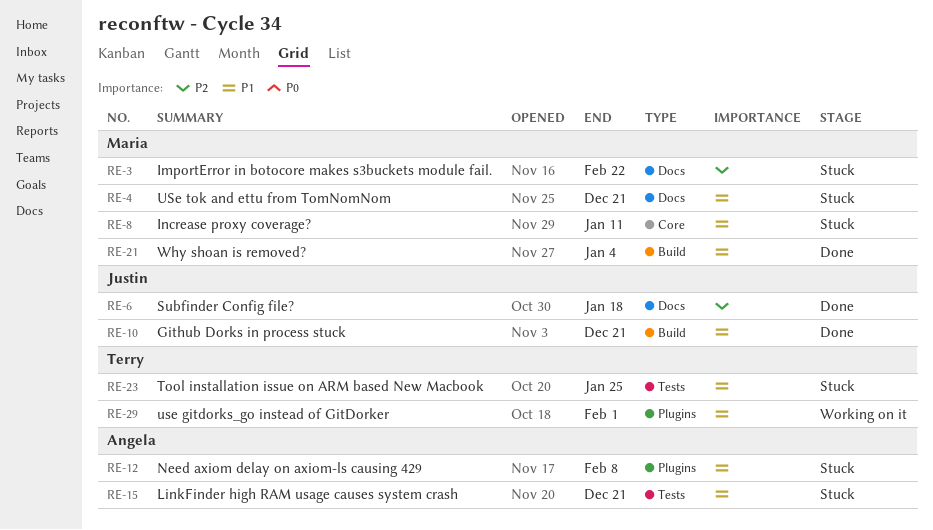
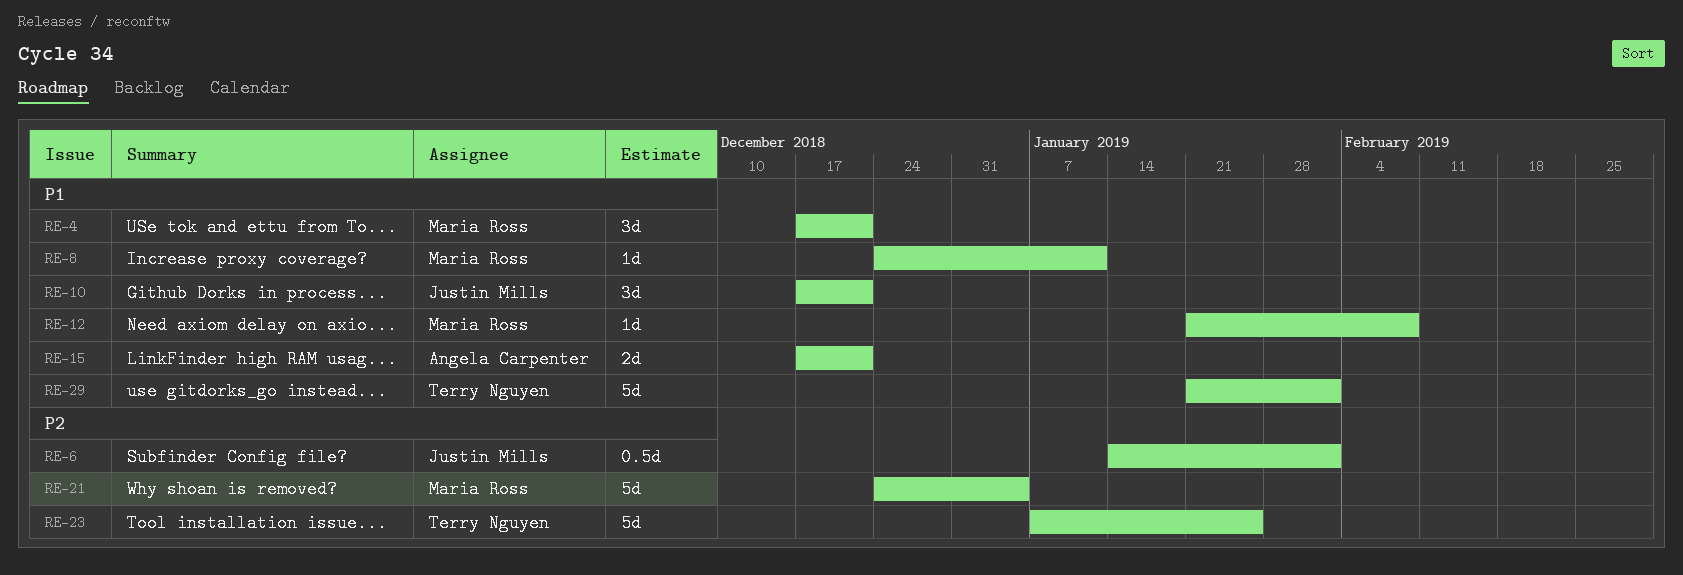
RE-3: present -> none
RE-6, due: Jan 18 -> Feb 1
RE-12, owner: Angela Carpenter -> Maria Ross
RE-21, priority: P1 -> P2
RE-23, priority: P1 -> P2

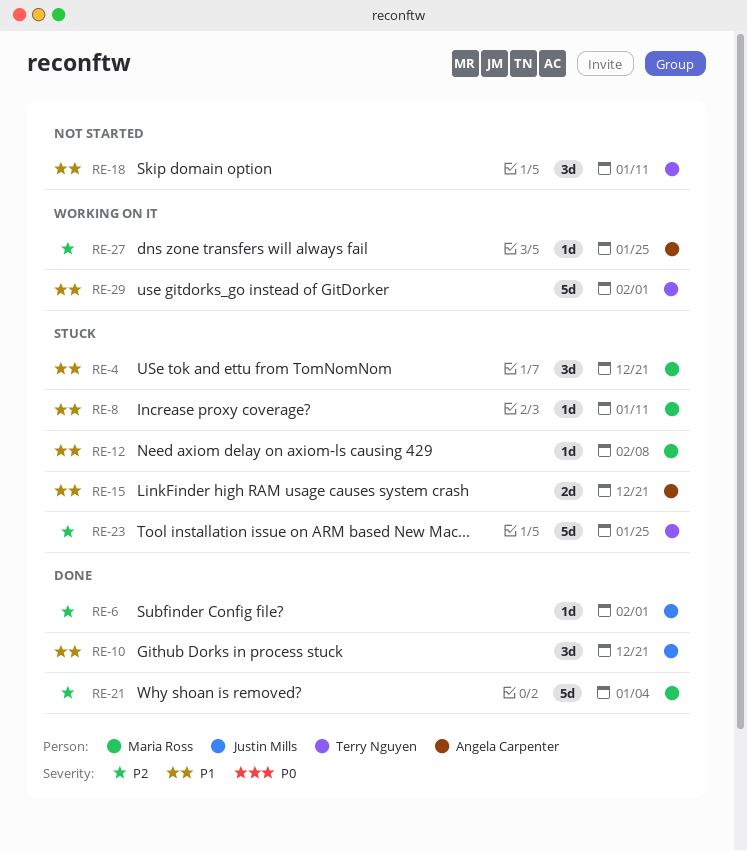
RE-6, estimate: 0.5d -> 1d
RE-18: none -> present
RE-27: none -> present

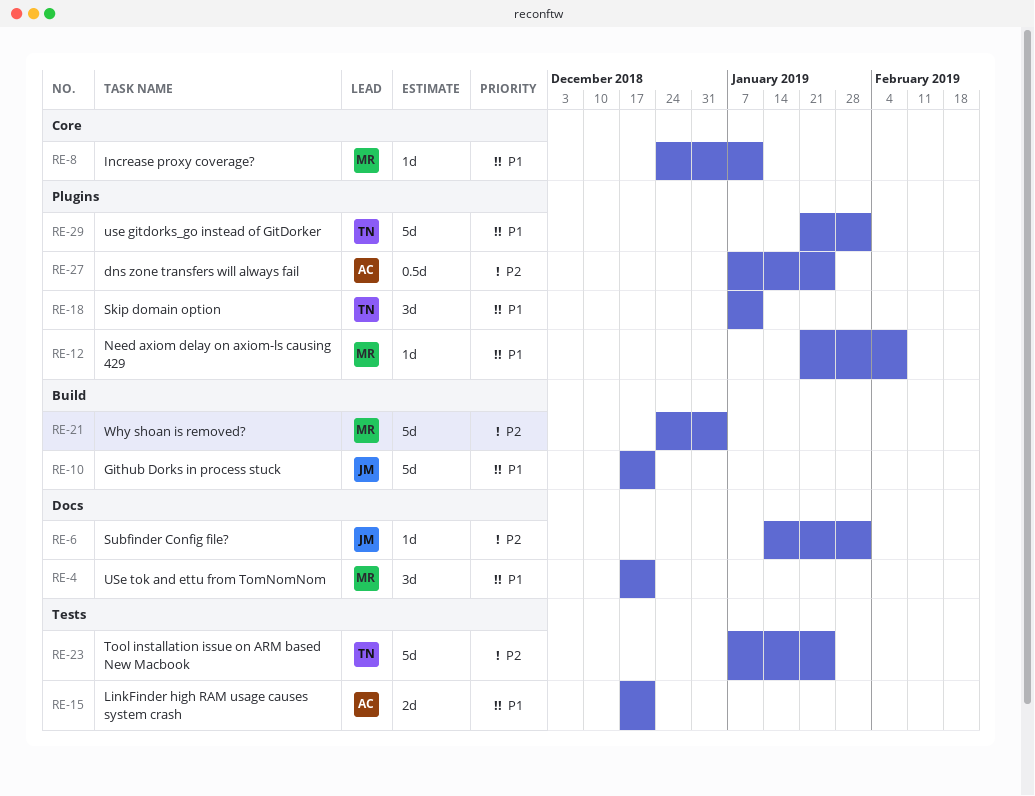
RE-10, estimate: 3d -> 5d
RE-27, estimate: 1d -> 0.5d

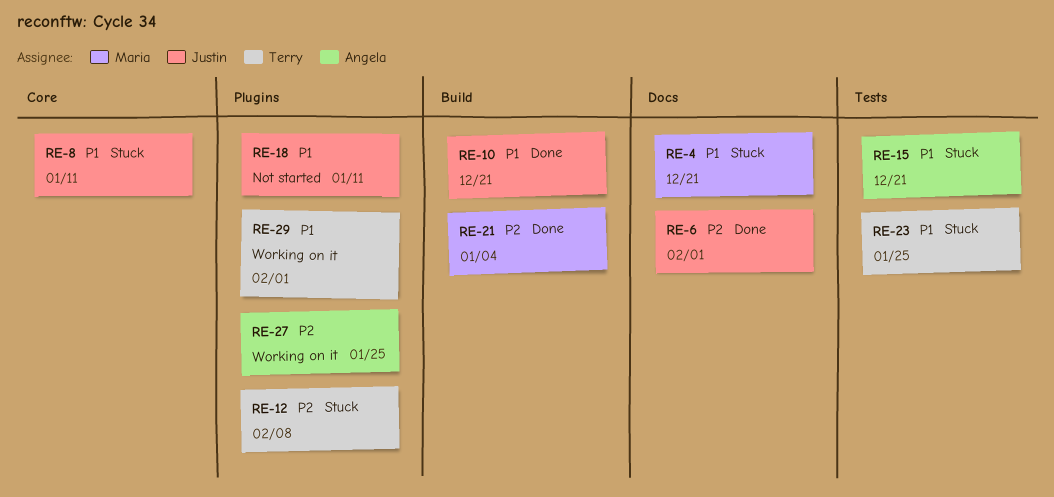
RE-8, owner: Maria -> Justin
RE-12, owner: Maria -> Terry
RE-12, priority: P1 -> P2
RE-18, owner: Terry -> Justin
RE-23, priority: P2 -> P1

